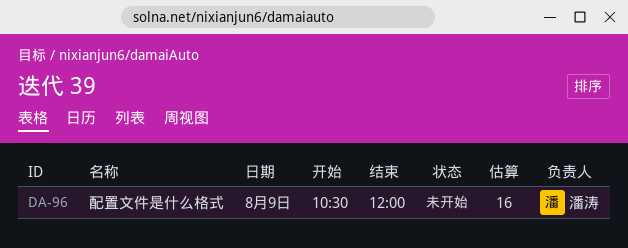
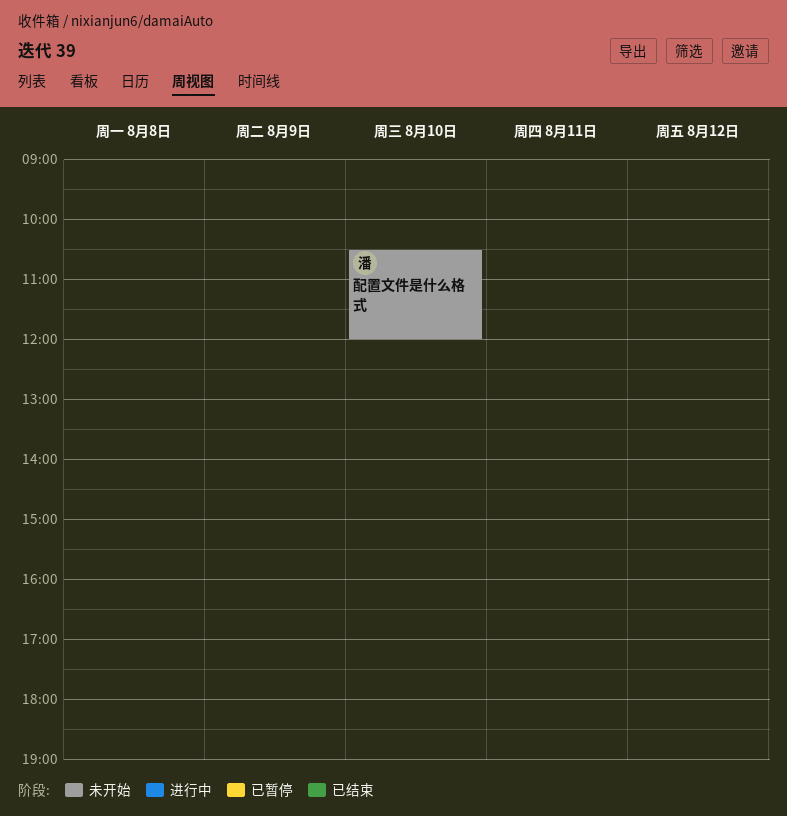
配置文件是什么格式, day: Aug 9 -> Aug 10

